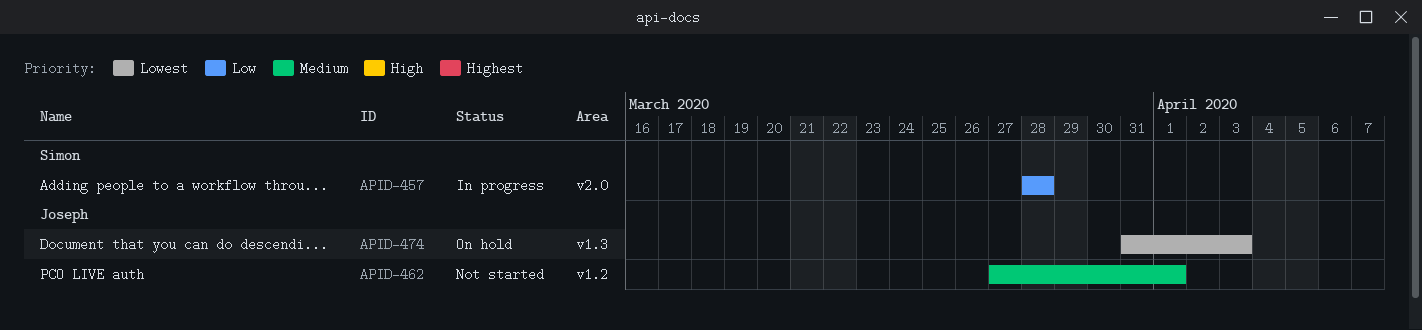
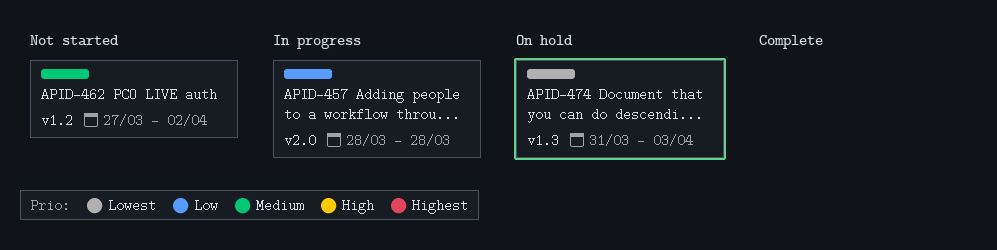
APID-462, due: Apr 1 -> Apr 2

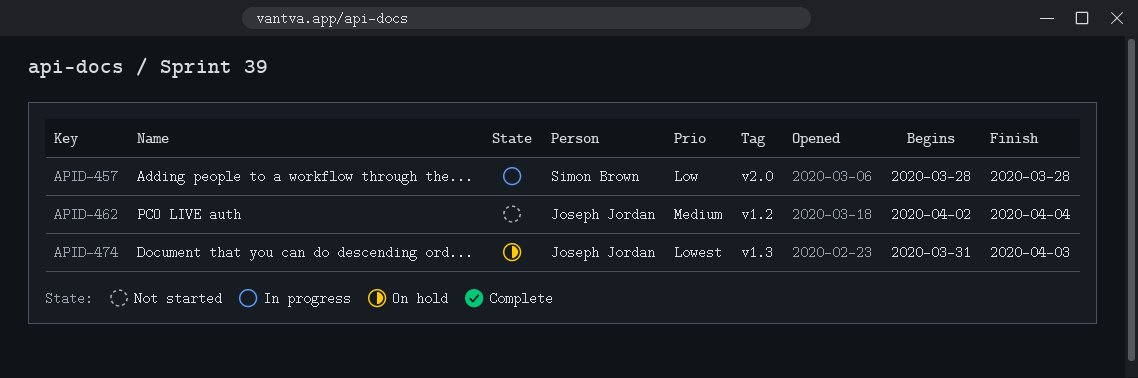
APID-462, start: Mar 27 -> Apr 2
APID-462, due: Apr 2 -> Apr 4

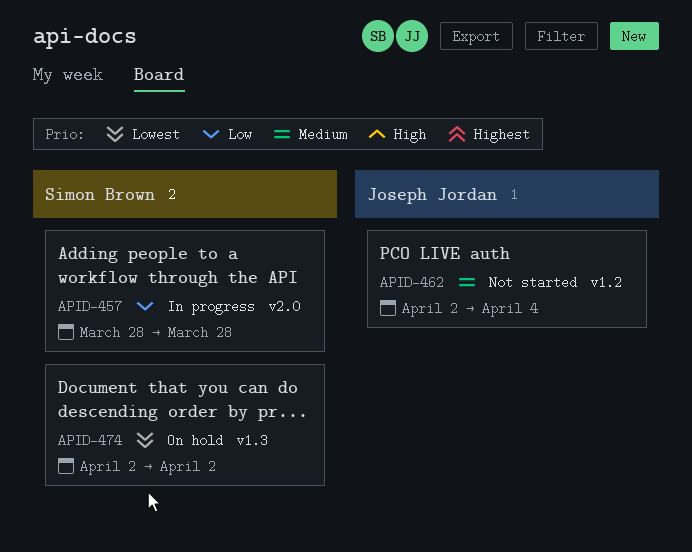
APID-474, owner: Joseph Jordan -> Simon Brown
APID-474, start: Mar 31 -> Apr 2
APID-474, due: Apr 3 -> Apr 2

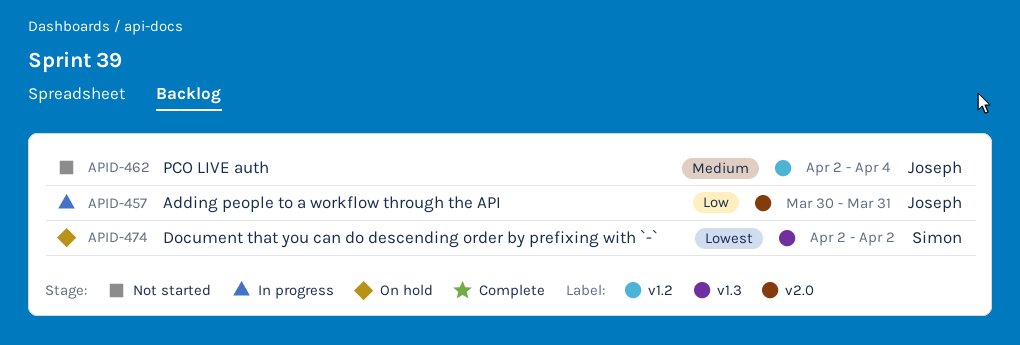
APID-457, owner: Simon Brown -> Joseph Jordan
APID-457, start: Mar 28 -> Mar 30
APID-457, due: Mar 28 -> Mar 31

